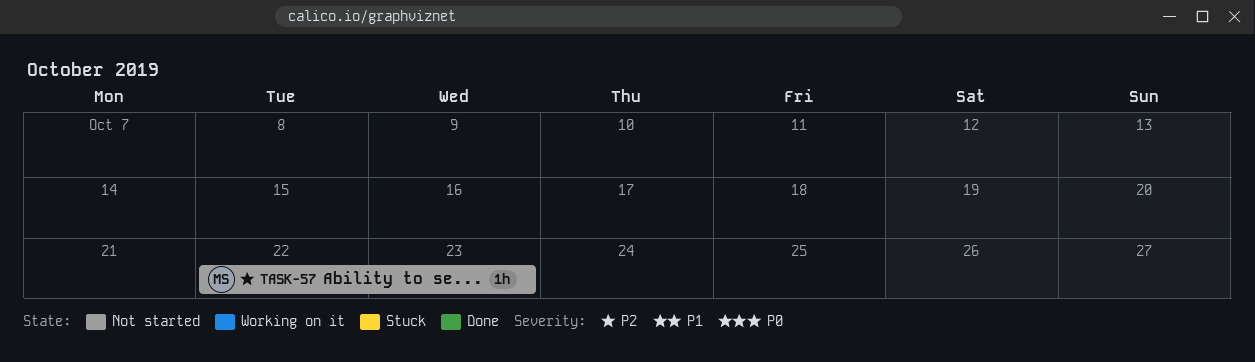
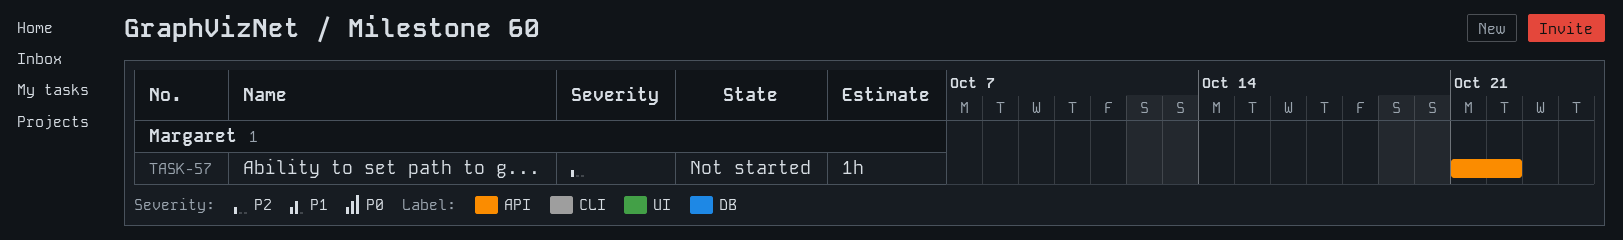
TASK-57, start: Oct 22 -> Oct 21
TASK-57, due: Oct 23 -> Oct 22

